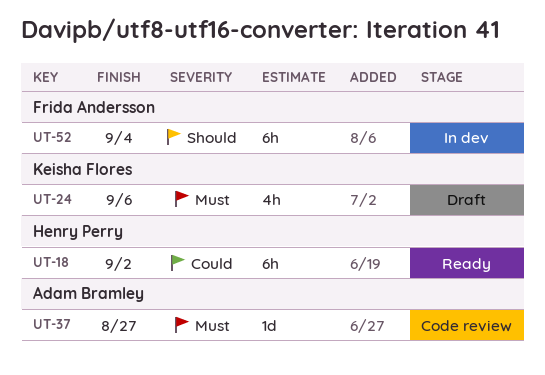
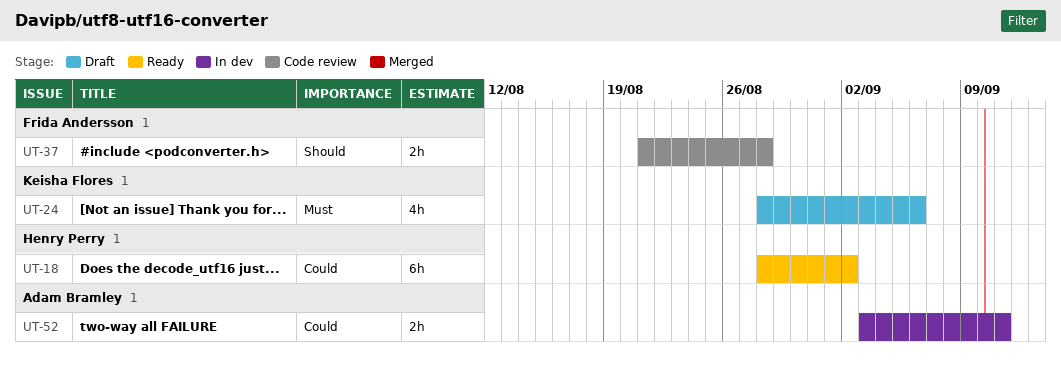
UT-37, owner: Adam Bramley -> Frida Andersson
UT-37, priority: Must -> Should
UT-37, estimate: 1d -> 2h
UT-37, due: Aug 27 -> Aug 28
UT-52, owner: Frida Andersson -> Adam Bramley
UT-52, priority: Should -> Could
UT-52, estimate: 6h -> 2h
UT-52, due: Sep 4 -> Sep 11

